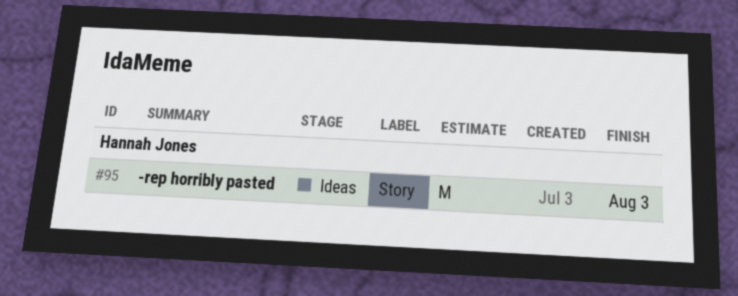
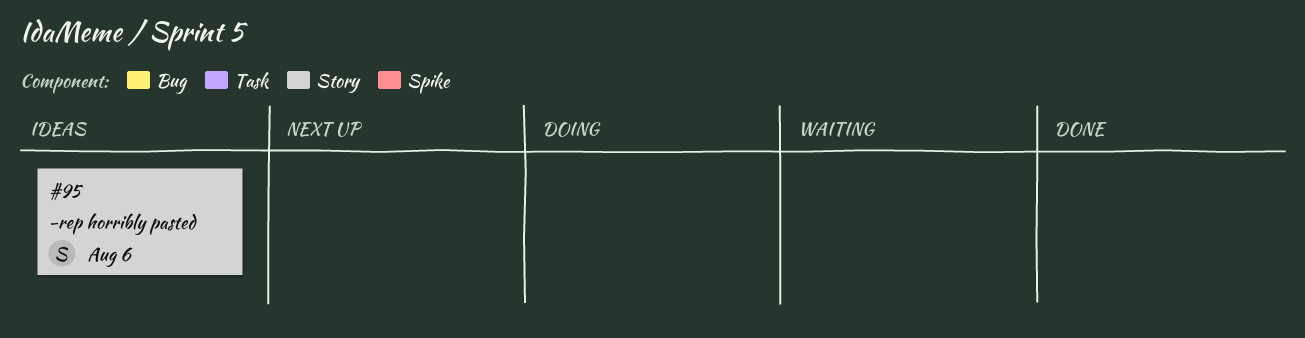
#95, estimate: M -> S
#95, due: Aug 3 -> Aug 6

